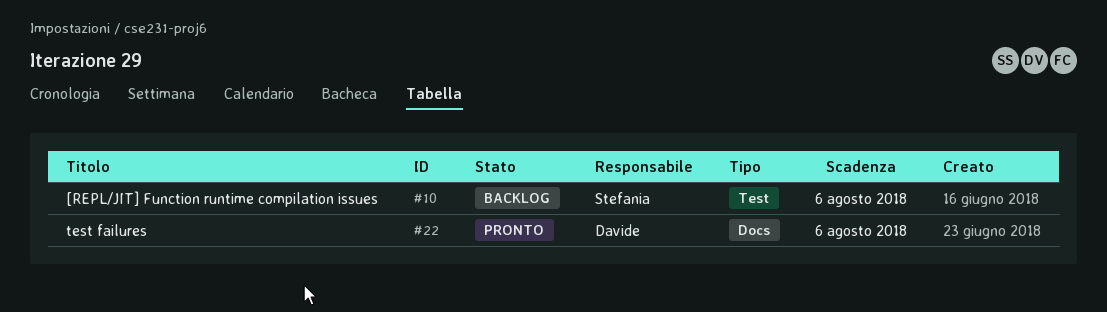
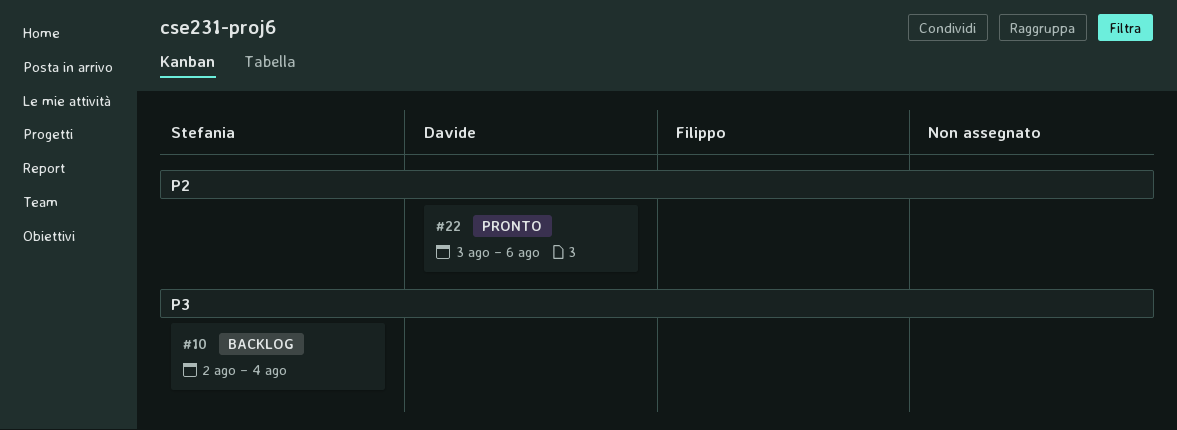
#10, due: Aug 6 -> Aug 4

